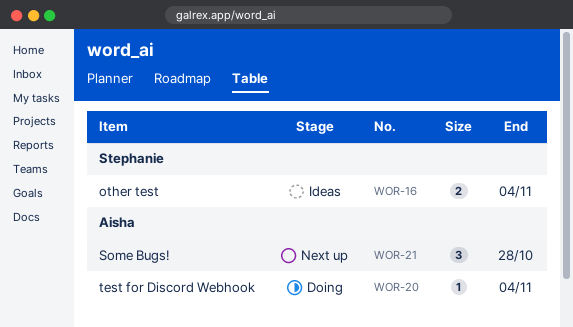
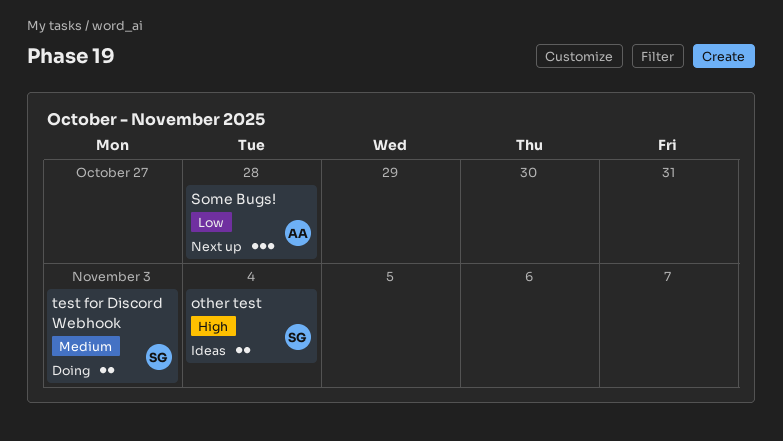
test for Discord Webhook, owner: Aisha -> Stephanie
test for Discord Webhook, estimate: 1 -> 2
test for Discord Webhook, due: Nov 4 -> Nov 3

